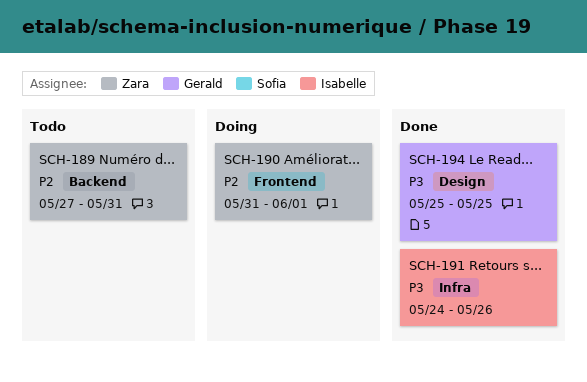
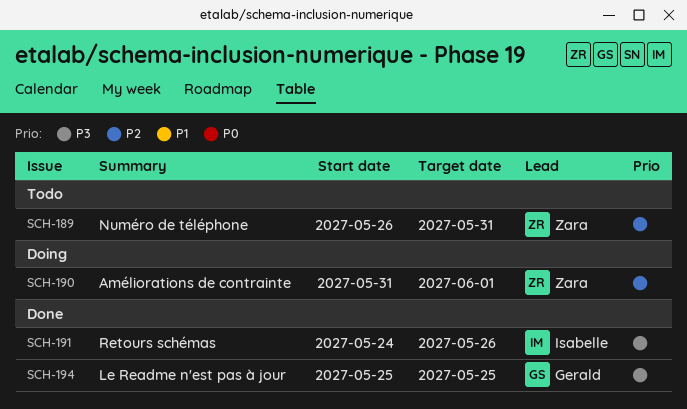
SCH-189, start: May 27 -> May 26

